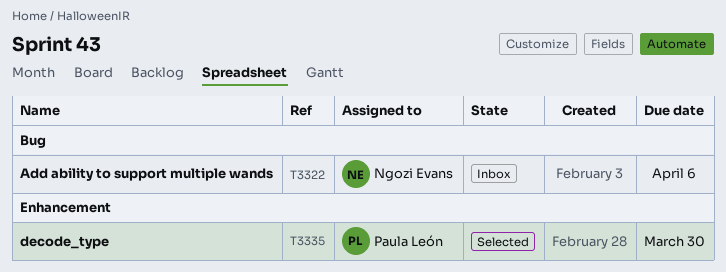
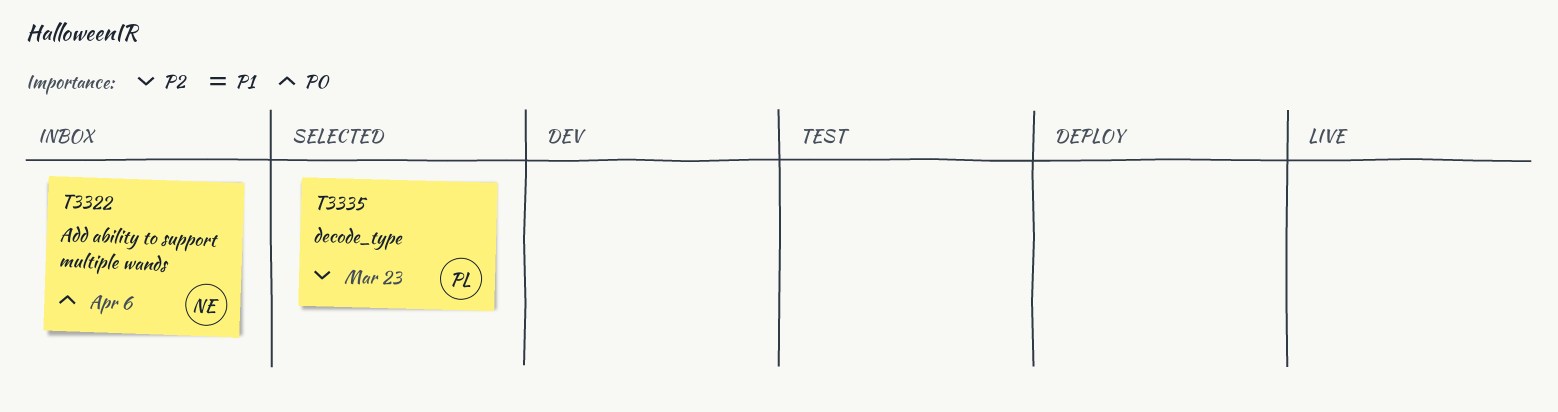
T3335, due: Mar 30 -> Mar 23

